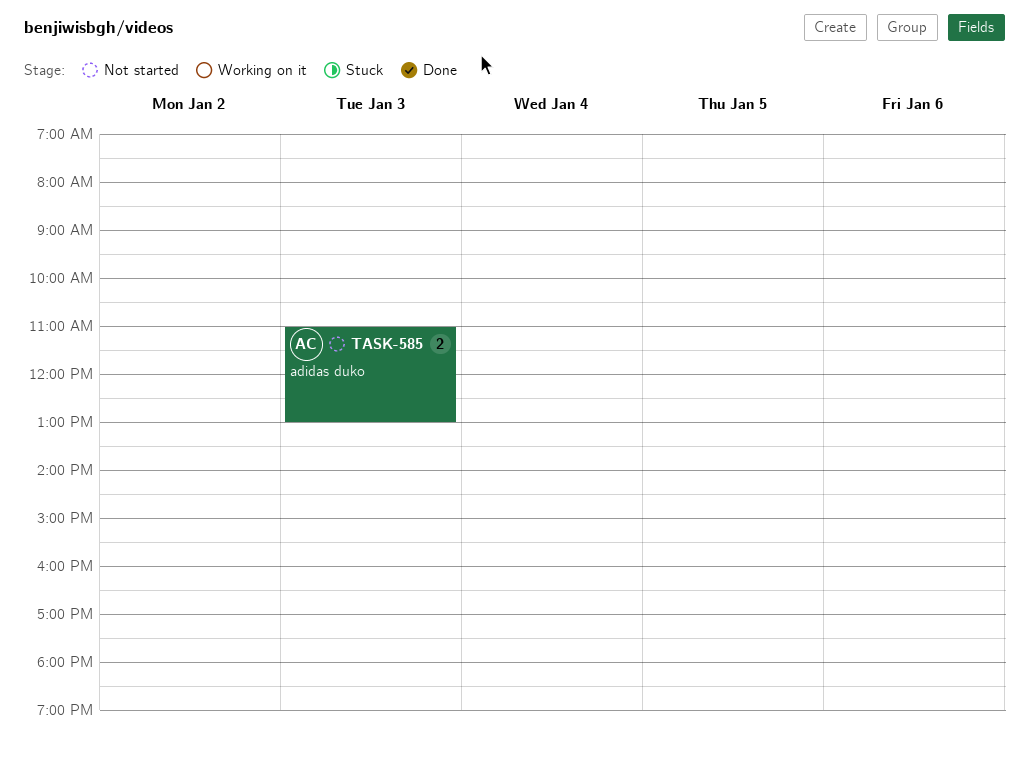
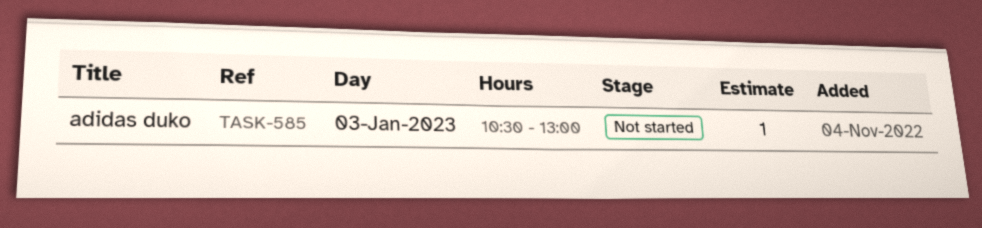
TASK-585, estimate: 2 -> 1
TASK-585, begins: 11:00 -> 10:30

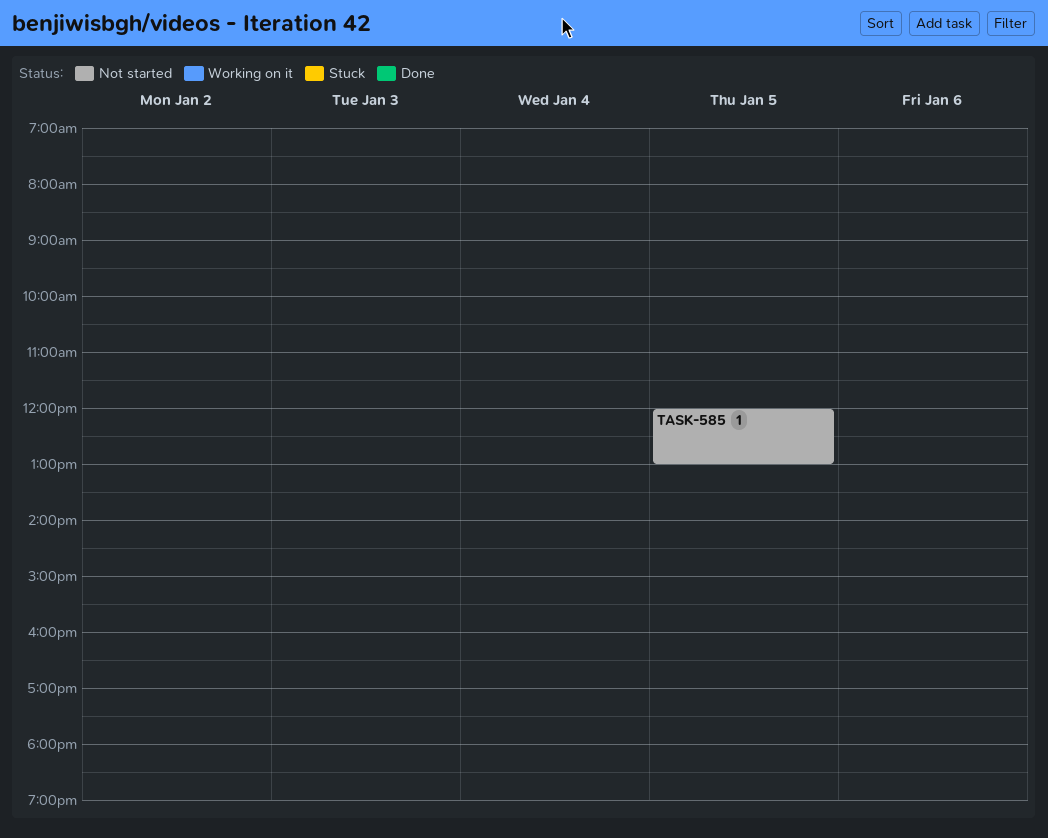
TASK-585, day: Jan 3 -> Jan 5
TASK-585, begins: 10:30 -> 12:00

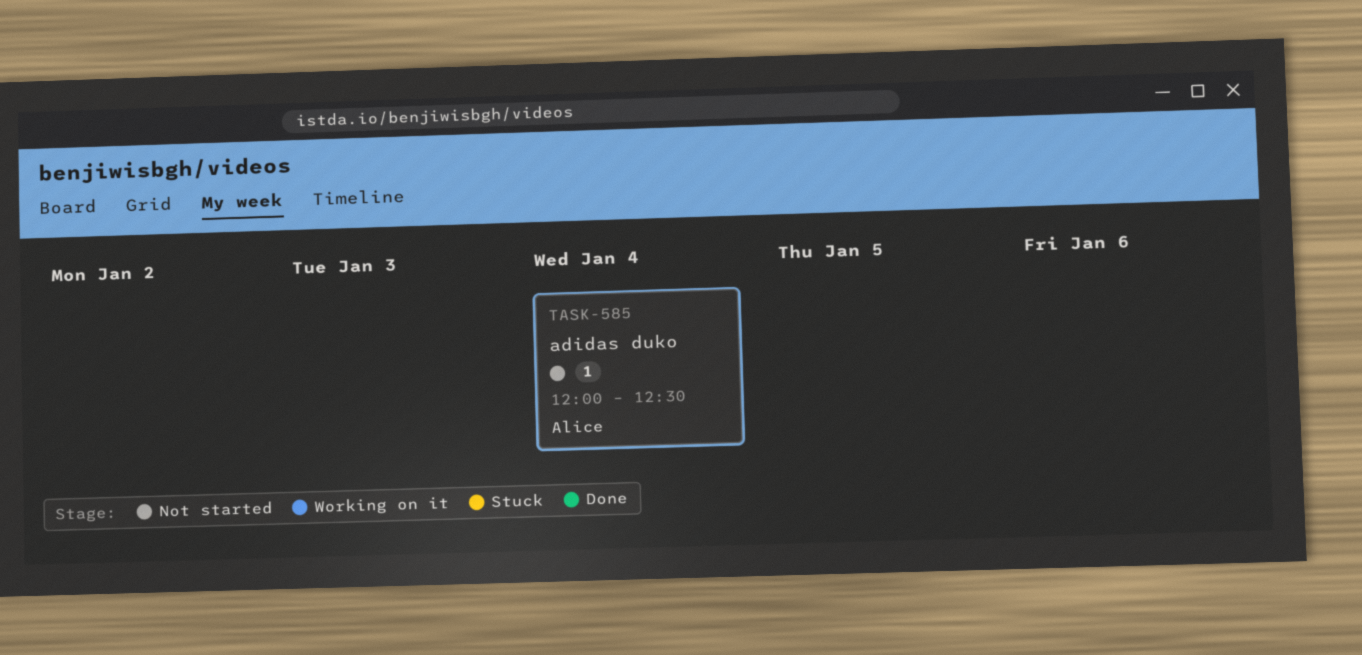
TASK-585, day: Jan 5 -> Jan 4
TASK-585, ends: 13:00 -> 12:30

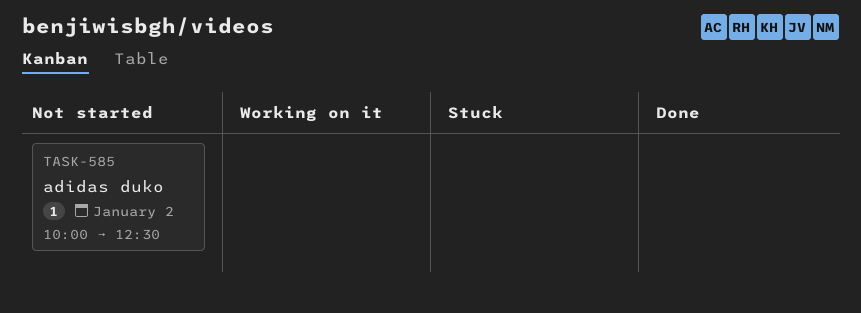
TASK-585, day: Jan 4 -> Jan 2
TASK-585, begins: 12:00 -> 10:00

